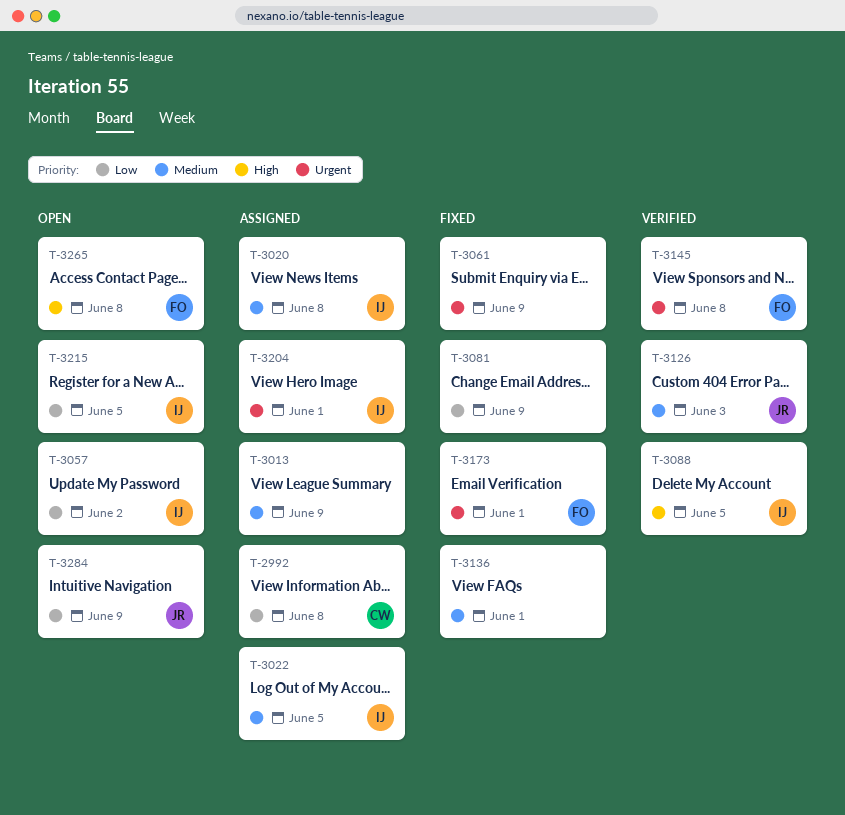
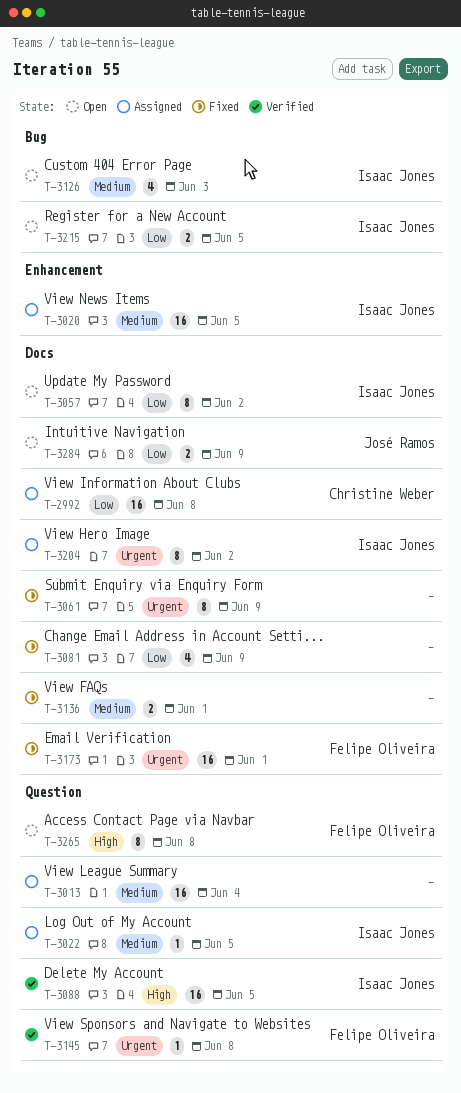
T-3013, due: Jun 9 -> Jun 4
T-3020, due: Jun 8 -> Jun 5
T-3126, status: Verified -> Open
T-3126, owner: José Ramos -> Isaac Jones
T-3204, due: Jun 1 -> Jun 2

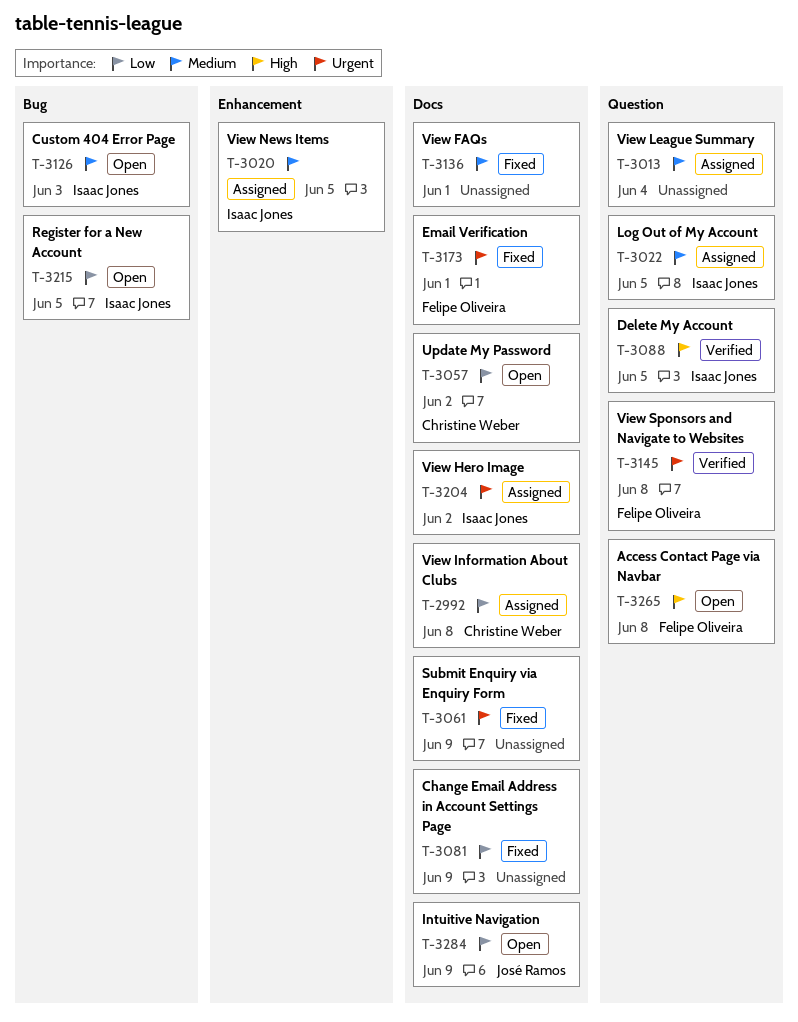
T-3057, owner: Isaac Jones -> Christine Weber

